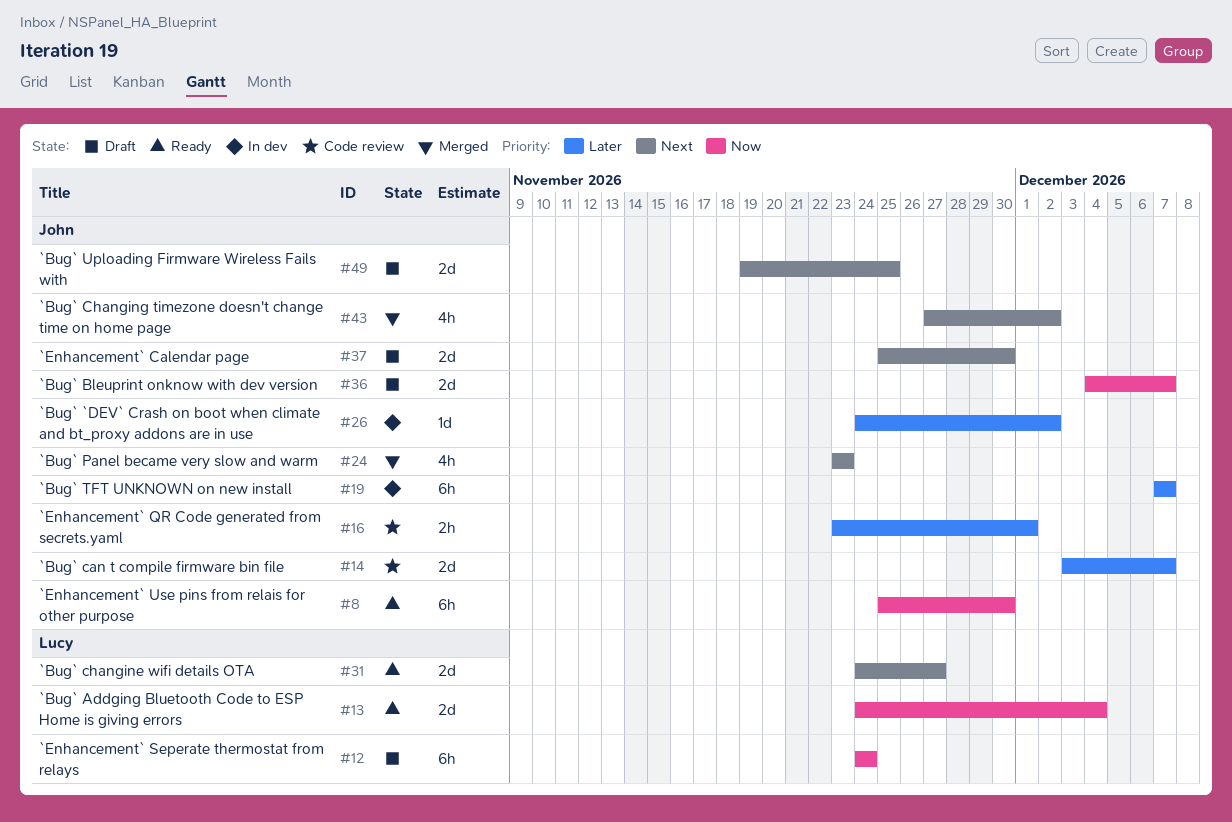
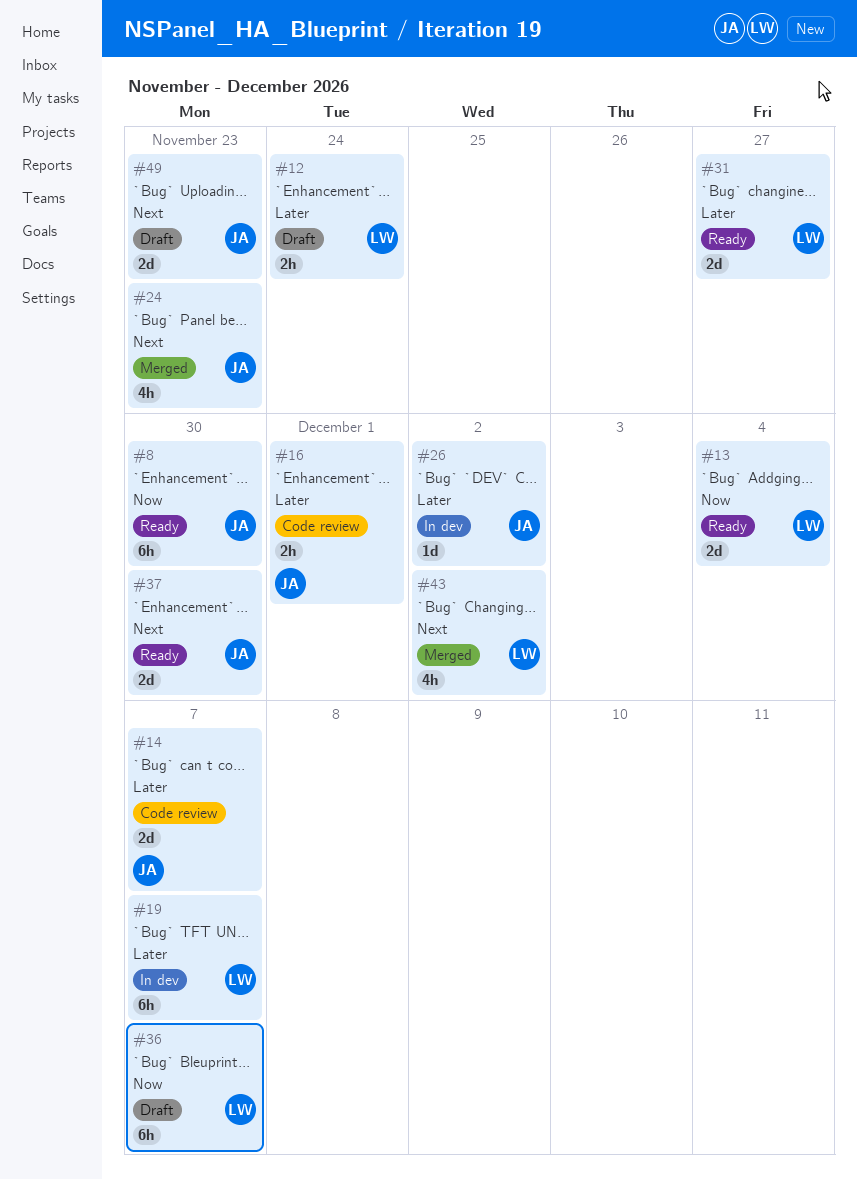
#12, priority: Now -> Later
#12, estimate: 6h -> 2h
#19, owner: John -> Lucy
#31, priority: Next -> Later
#36, owner: John -> Lucy
#36, estimate: 2d -> 6h
#37, status: Draft -> Ready
#43, owner: John -> Lucy
#49, due: Nov 25 -> Nov 23

